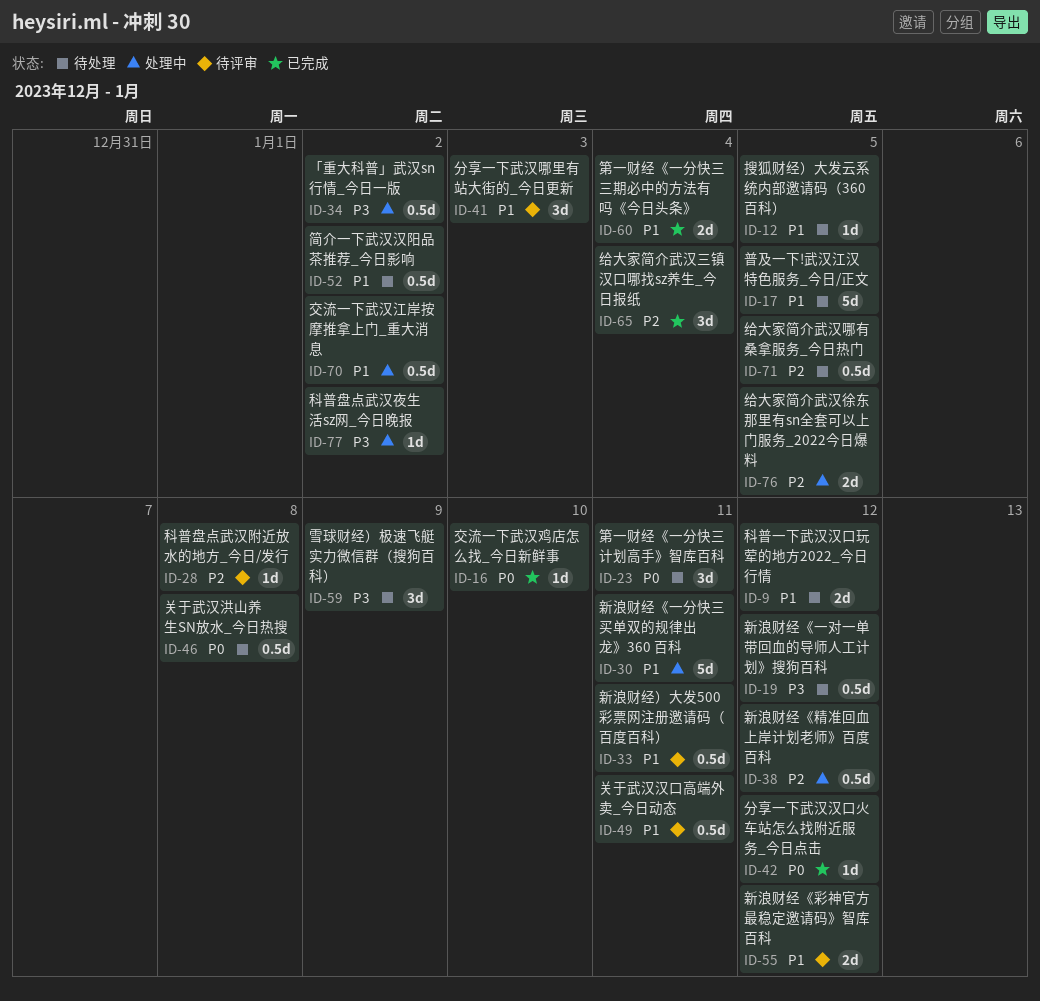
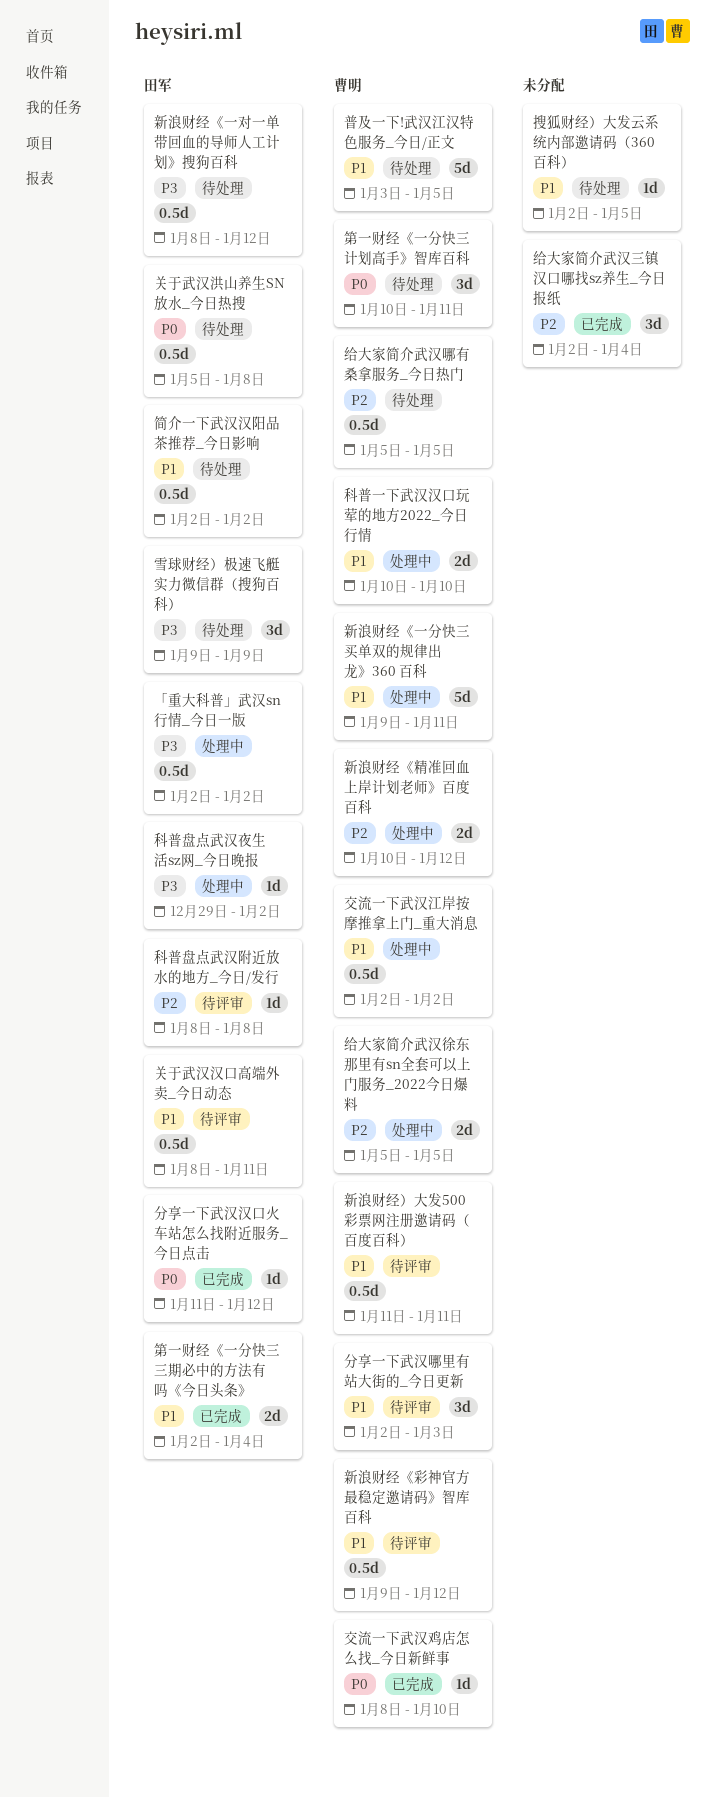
新浪财经《彩神官方最稳定邀请码》智库百科, estimate: 2d -> 0.5d
新浪财经《精准回血上岸计划老师》百度百科, estimate: 0.5d -> 2d
科普一下武汉汉口玩荤的地方2022_今日行情, status: 待处理 -> 处理中
科普一下武汉汉口玩荤的地方2022_今日行情, due: Jan 12 -> Jan 10

